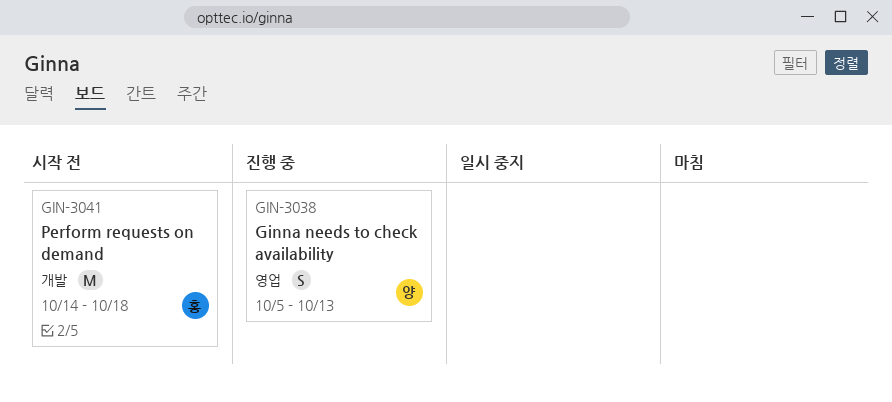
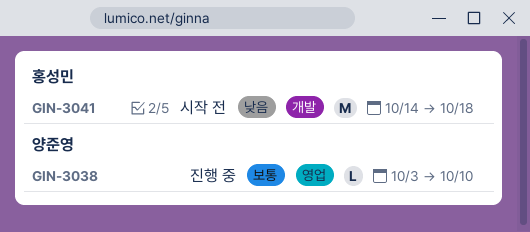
GIN-3038, estimate: S -> L
GIN-3038, start: Oct 5 -> Oct 3
GIN-3038, due: Oct 13 -> Oct 10

